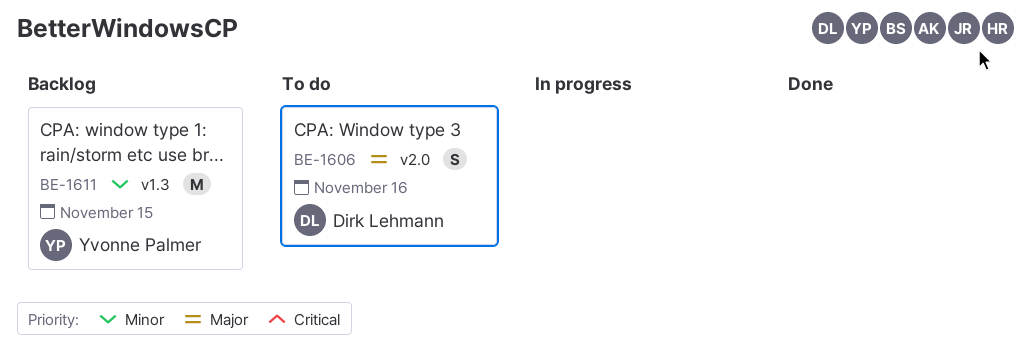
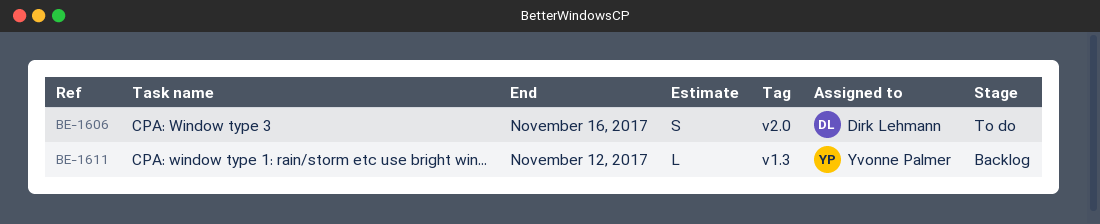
BE-1611, estimate: M -> L
BE-1611, due: Nov 15 -> Nov 12

